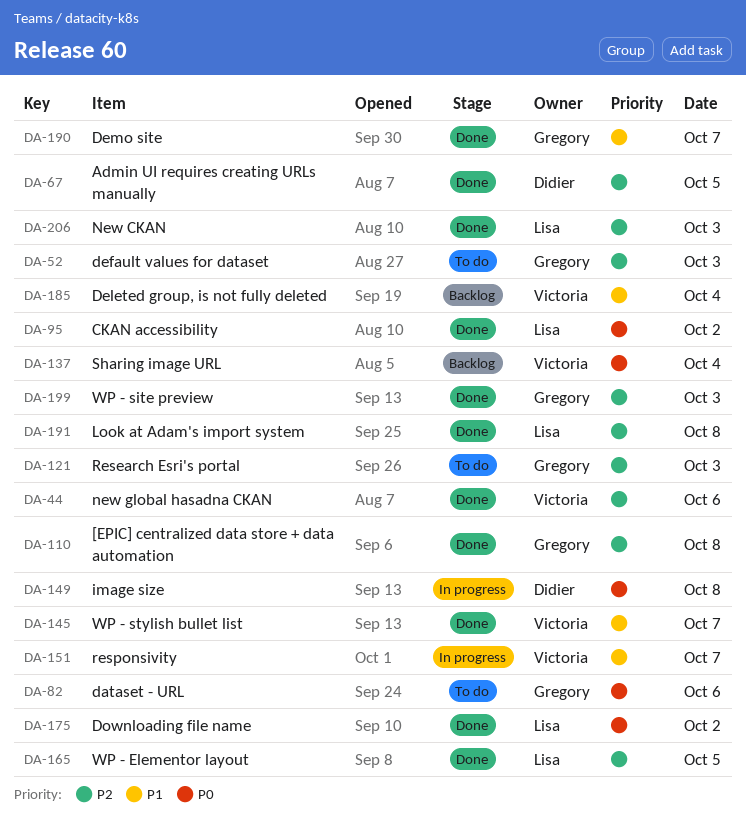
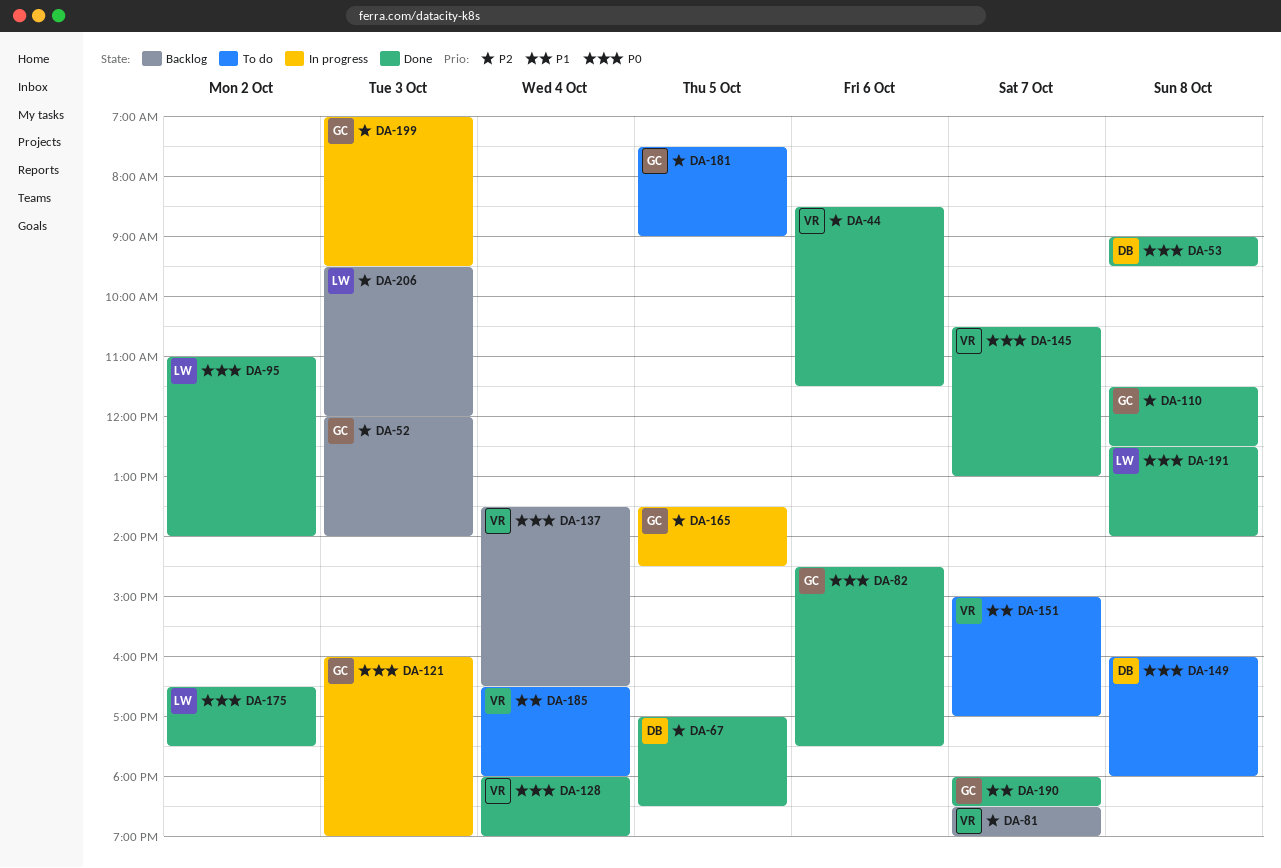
DA-52, status: To do -> Backlog
DA-53: none -> present
DA-81: none -> present
DA-82, status: To do -> Done
DA-121, status: To do -> In progress
DA-121, priority: P2 -> P0
DA-128: none -> present
DA-145, priority: P1 -> P0
DA-149, status: In progress -> To do
DA-151, status: In progress -> To do
DA-165, status: Done -> In progress
DA-165, owner: Lisa -> Gregory
DA-181: none -> present
DA-185, status: Backlog -> To do
DA-191, priority: P2 -> P0
DA-199, status: Done -> In progress
DA-206, status: Done -> Backlog

